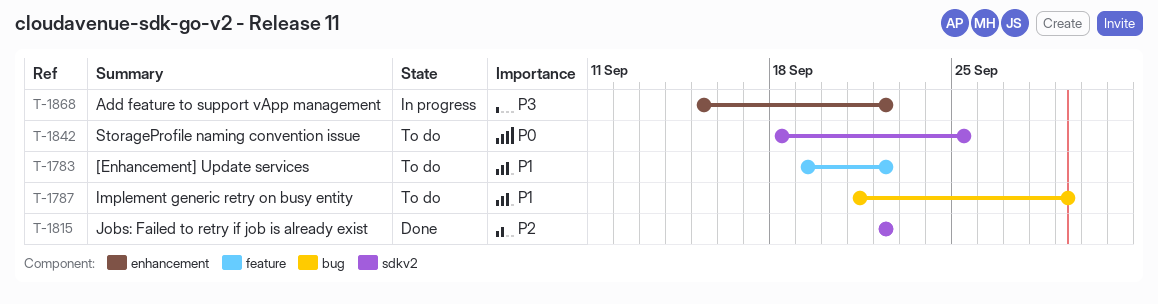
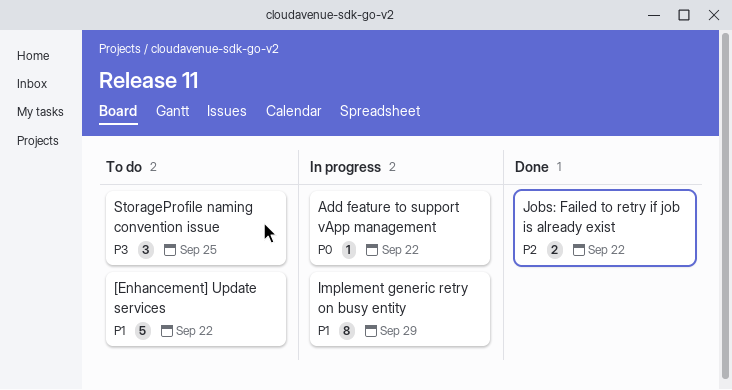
Add feature to support vApp management, priority: P3 -> P0
Implement generic retry on busy entity, status: To do -> In progress
StorageProfile naming convention issue, priority: P0 -> P3

